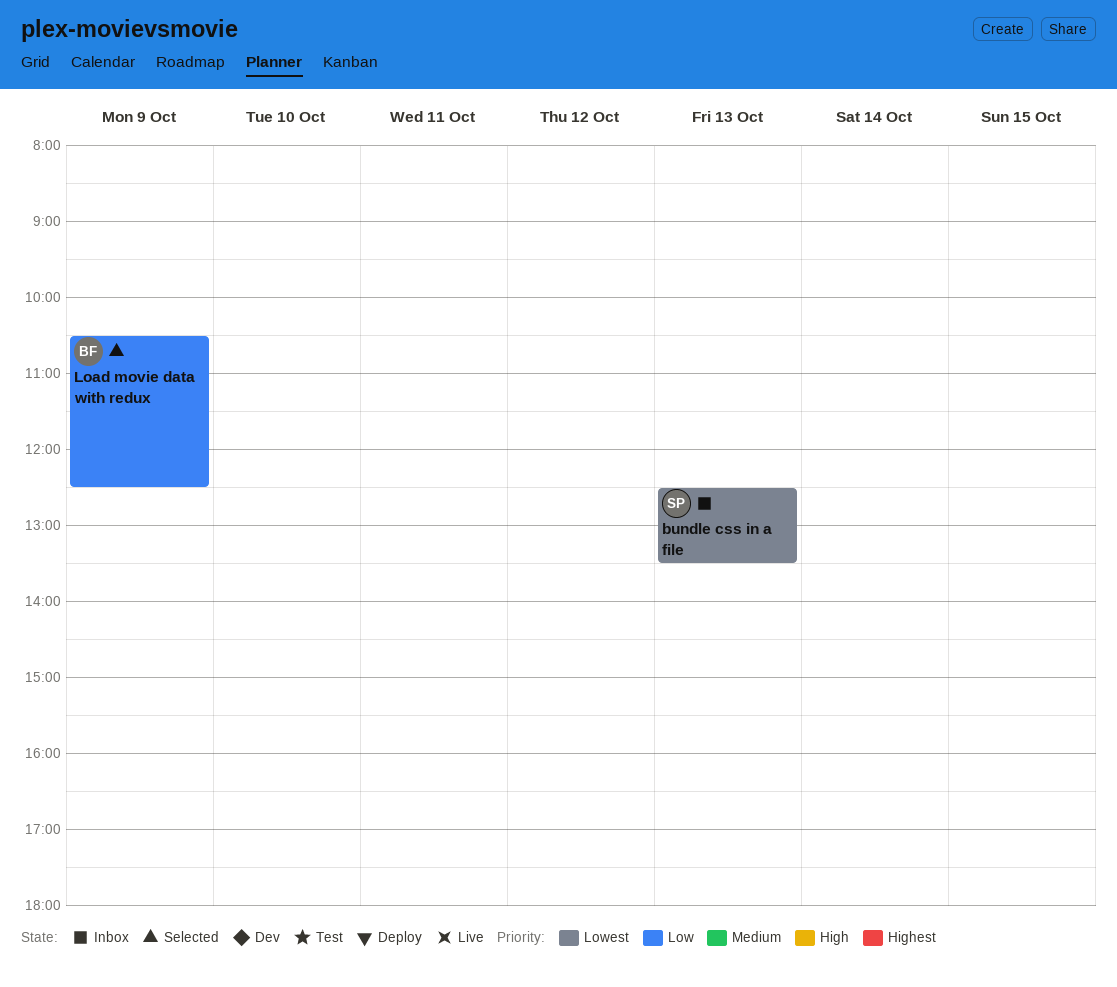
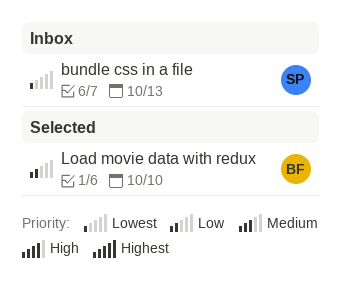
Load movie data with redux, day: Oct 9 -> Oct 10

